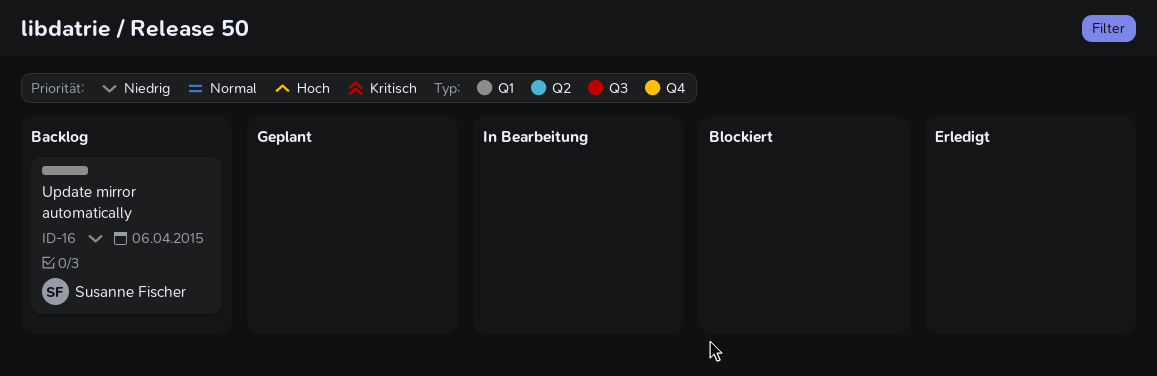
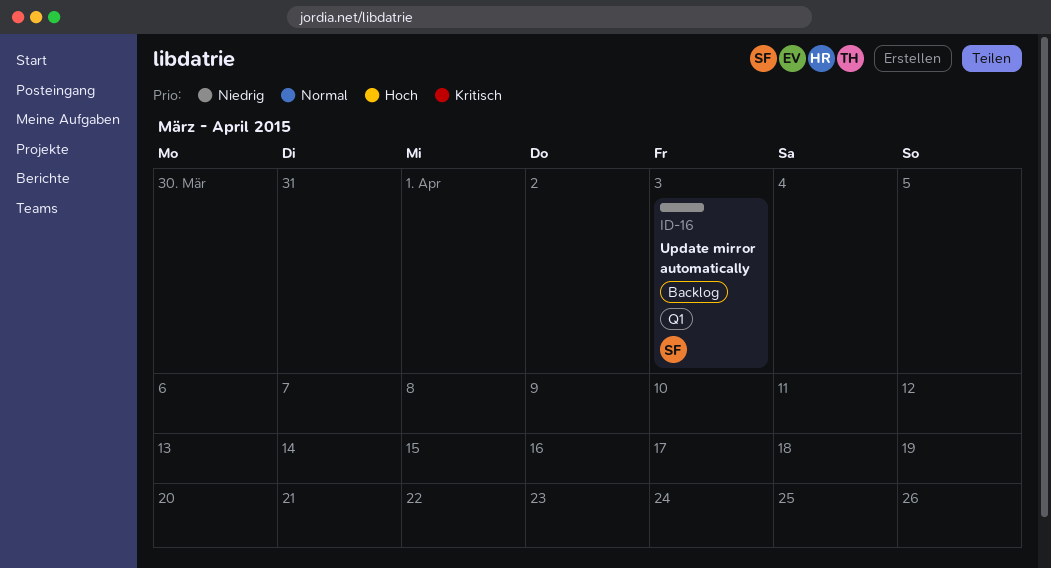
ID-16, due: Apr 6 -> Apr 3

